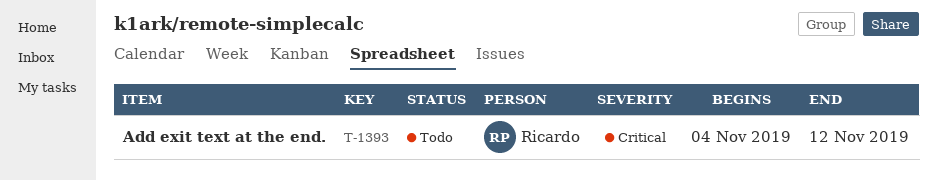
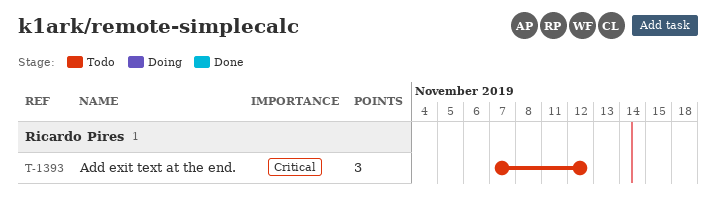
T-1393, start: Nov 4 -> Nov 7

